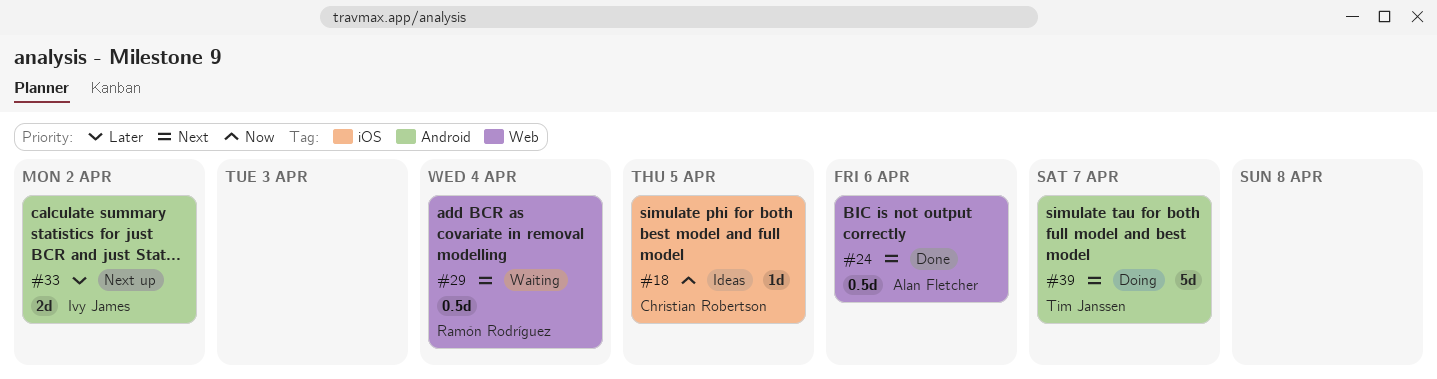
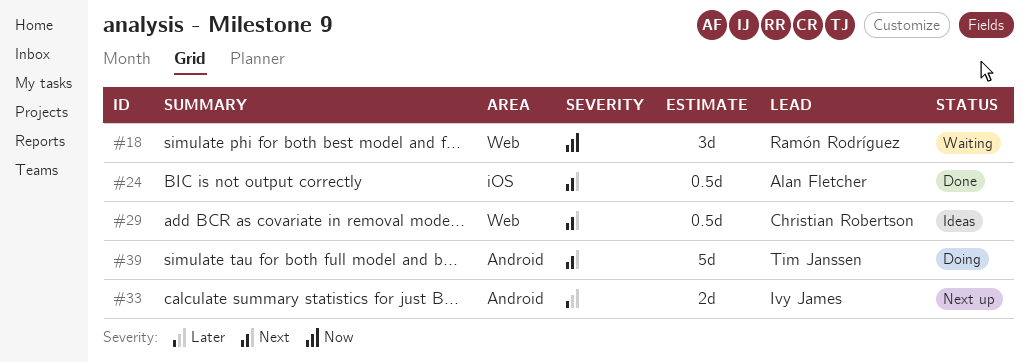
#18, status: Ideas -> Waiting
#18, owner: Christian Robertson -> Ramón Rodríguez
#18, label: iOS -> Web
#18, estimate: 1d -> 3d
#24, label: Web -> iOS
#29, status: Waiting -> Ideas
#29, owner: Ramón Rodríguez -> Christian Robertson

